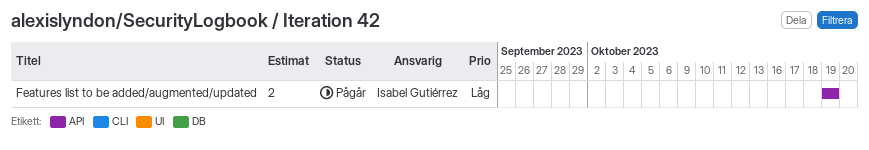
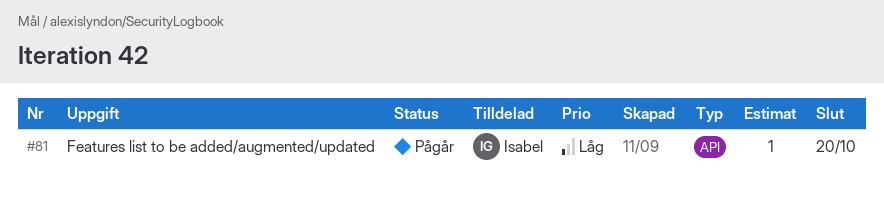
Features list to be added/augmented/updated, estimate: 2 -> 1
Features list to be added/augmented/updated, due: Oct 19 -> Oct 20

